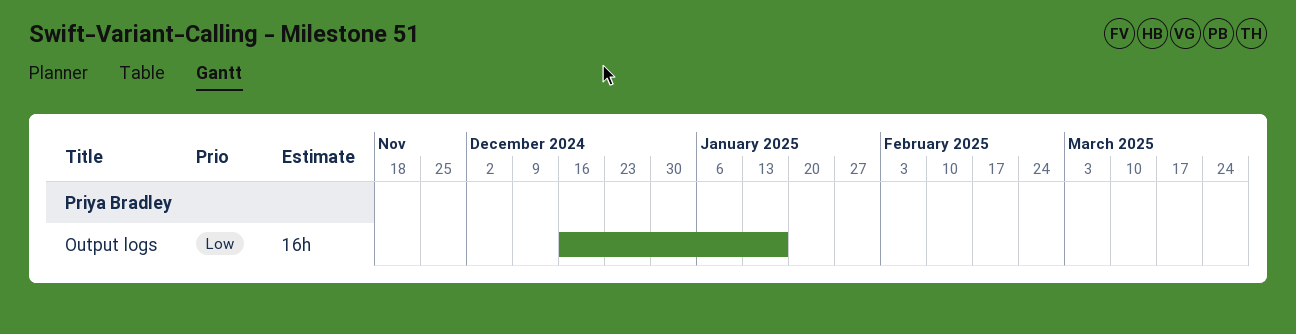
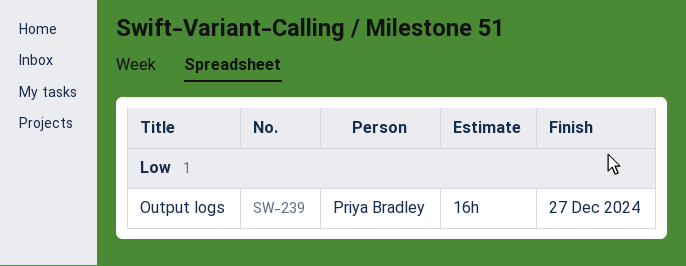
Output logs, due: Jan 17 -> Dec 27

